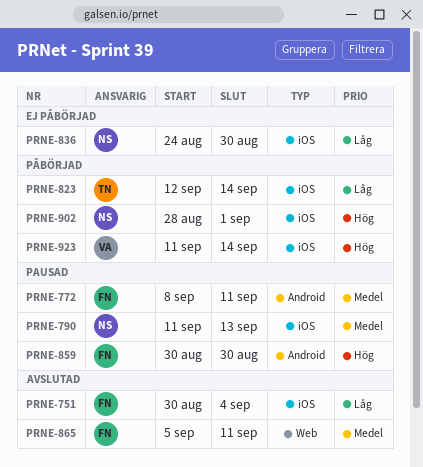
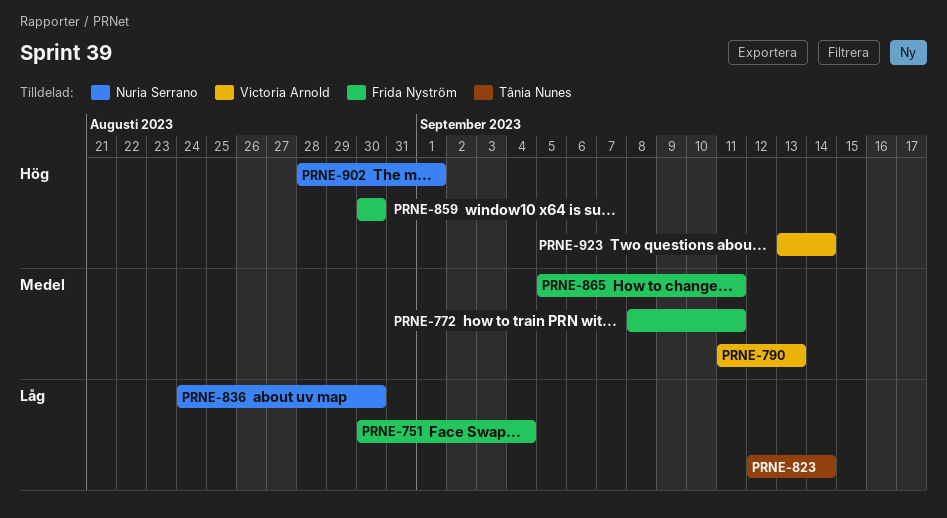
PRNE-790, owner: Nuria Serrano -> Victoria Arnold
PRNE-923, start: Sep 11 -> Sep 13

